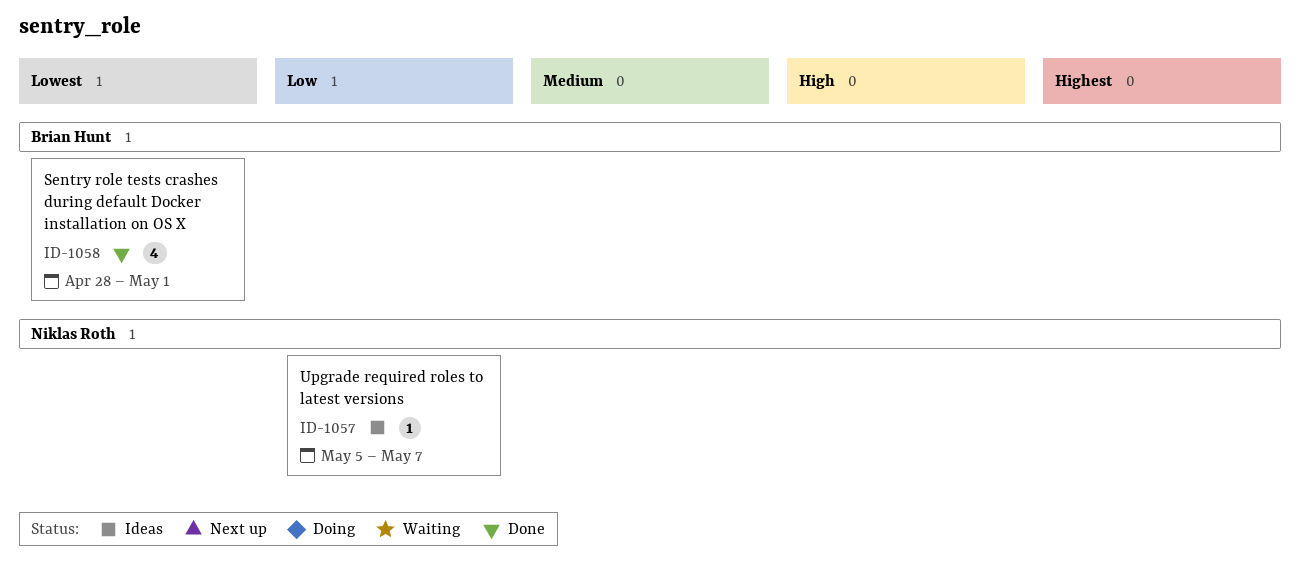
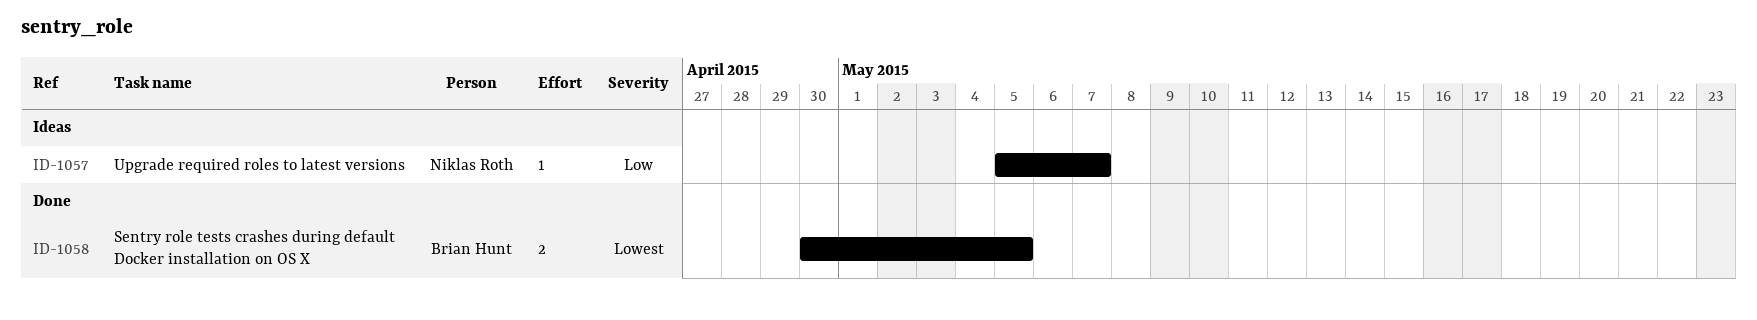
ID-1058, estimate: 4 -> 2
ID-1058, start: Apr 28 -> Apr 30
ID-1058, due: May 1 -> May 5

